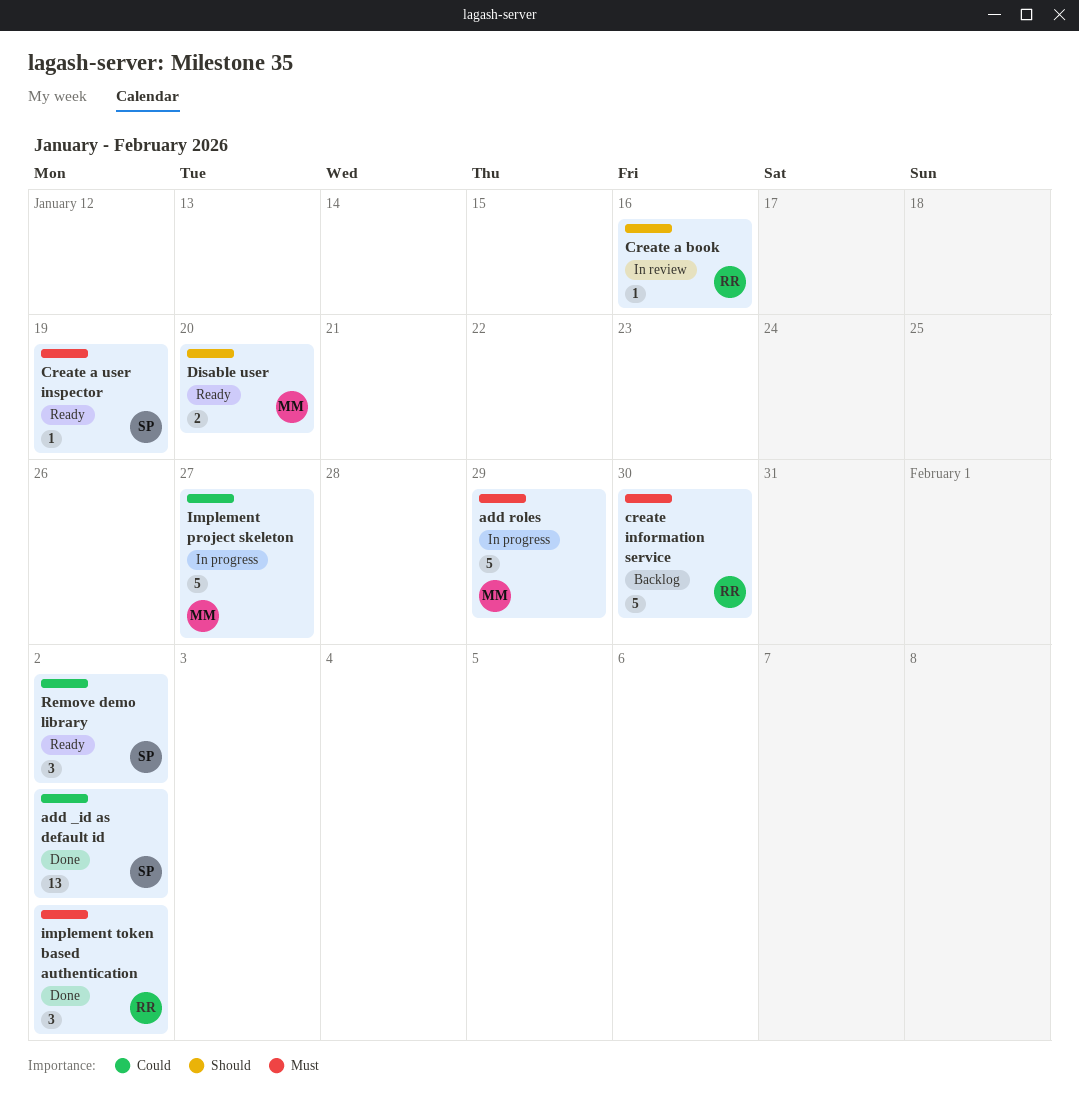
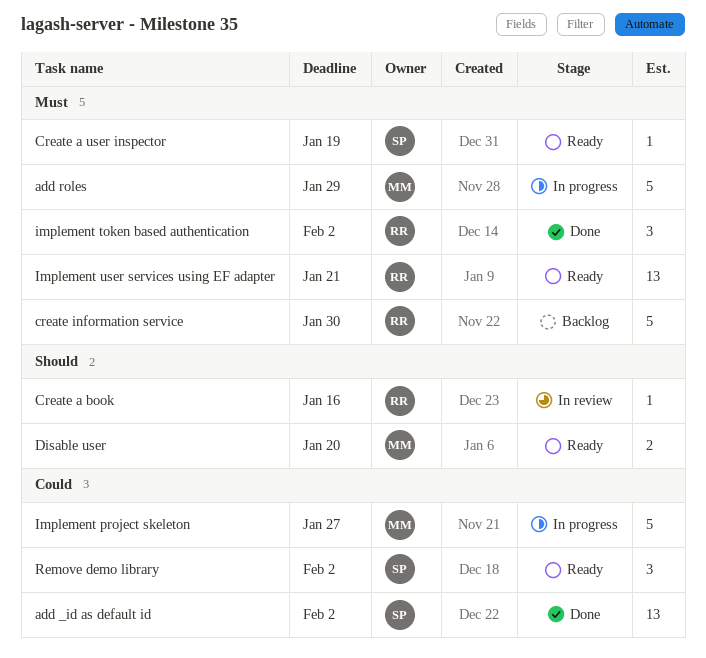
Implement user services using EF adapter: none -> present

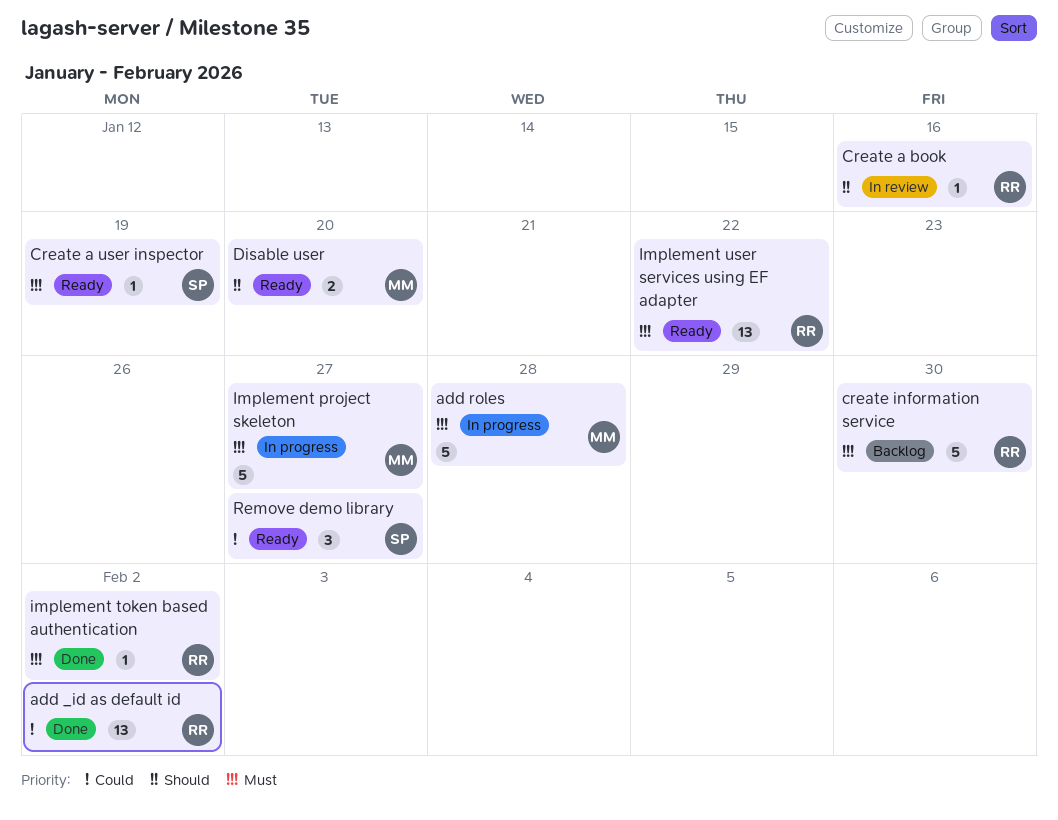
add _id as default id, owner: SP -> RR
add roles, due: Jan 29 -> Jan 28
Implement project skeleton, priority: Could -> Must
implement token based authentication, estimate: 3 -> 1
Implement user services using EF adapter, due: Jan 21 -> Jan 22
Remove demo library, due: Feb 2 -> Jan 27

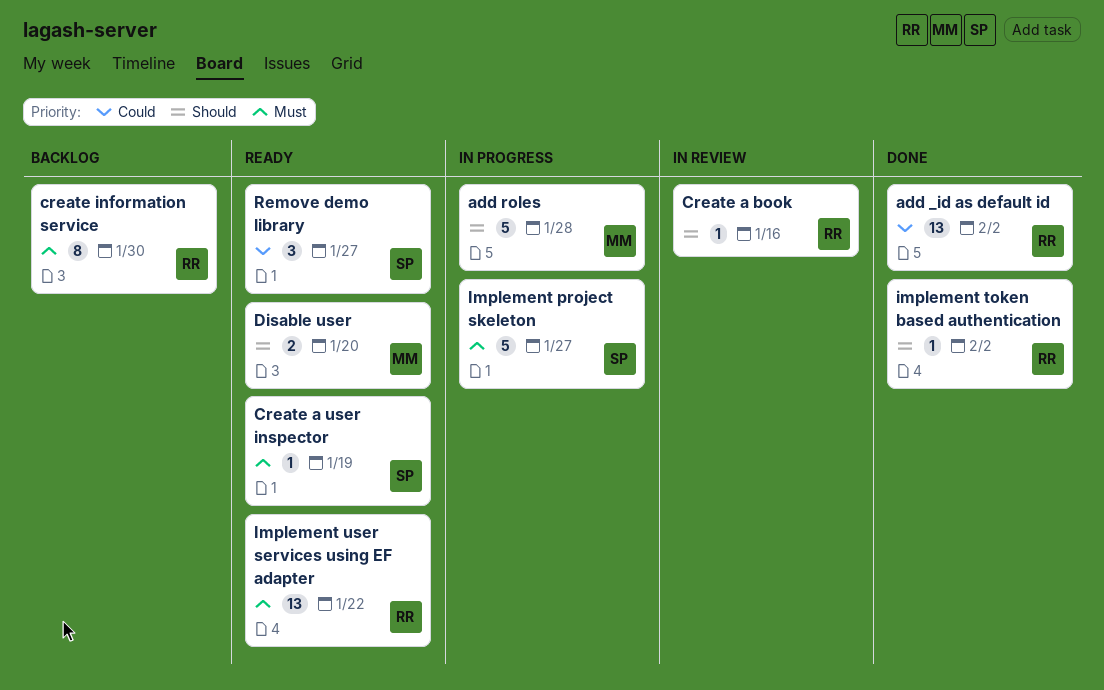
add roles, priority: Must -> Should
create information service, estimate: 5 -> 8
Implement project skeleton, owner: MM -> SP
implement token based authentication, priority: Must -> Should

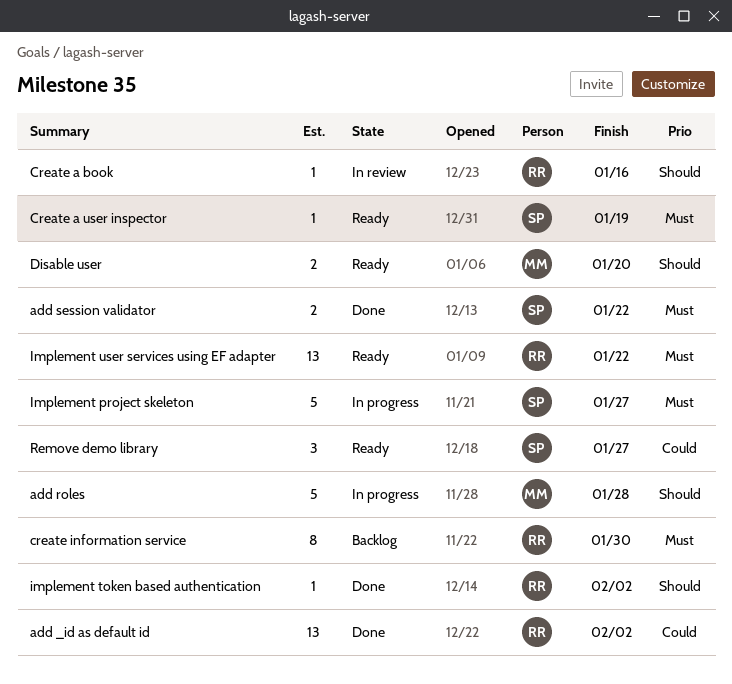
add session validator: none -> present

